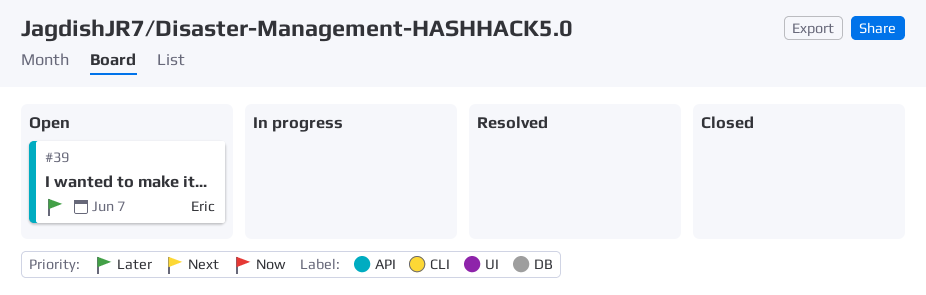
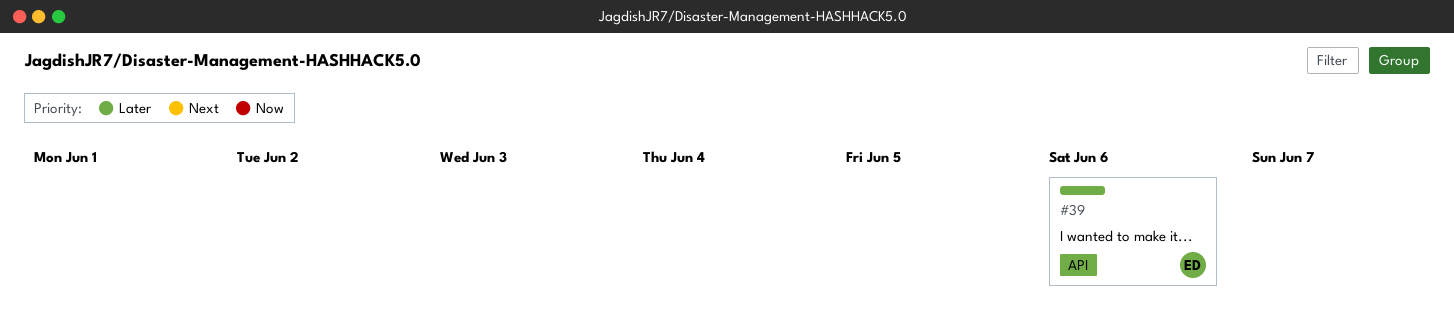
#39, due: Jun 7 -> Jun 6

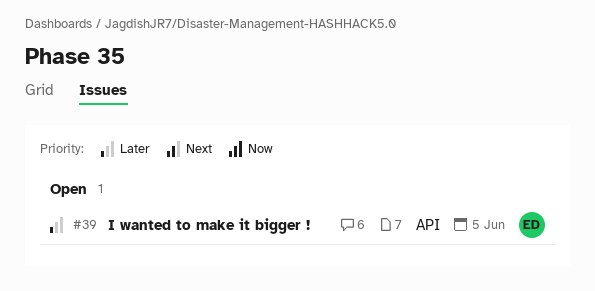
#39, due: Jun 6 -> Jun 5

